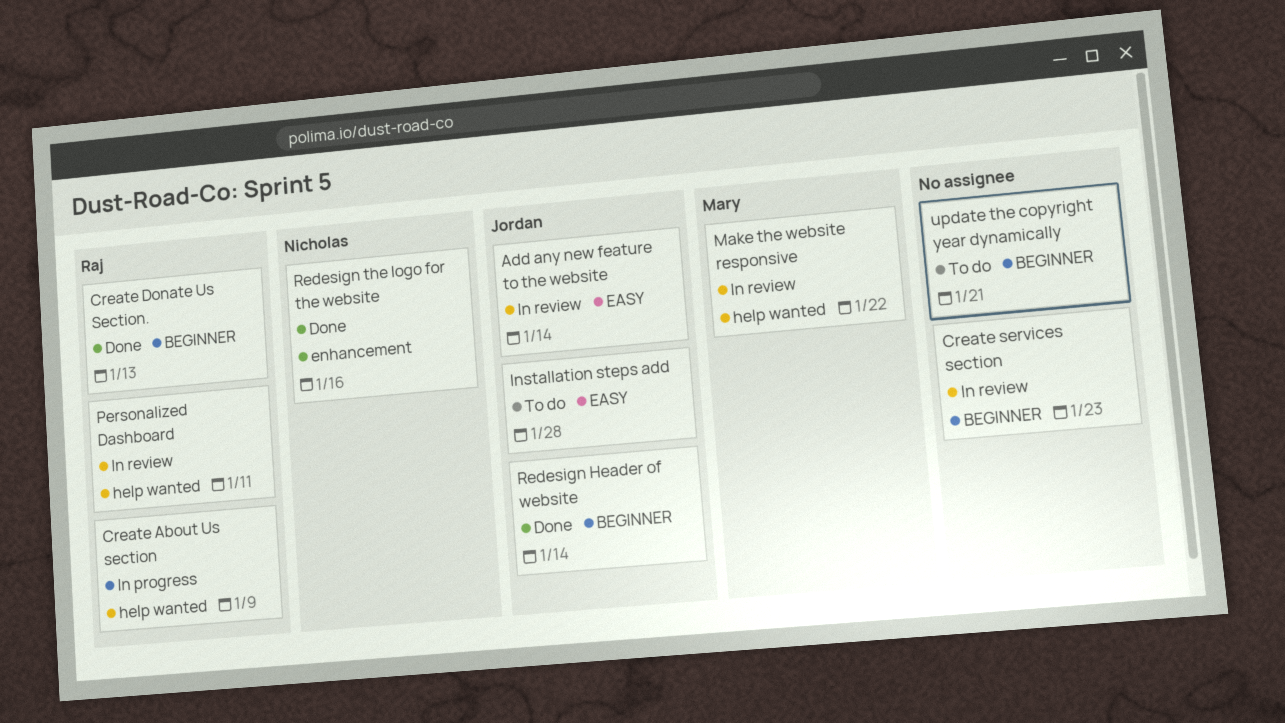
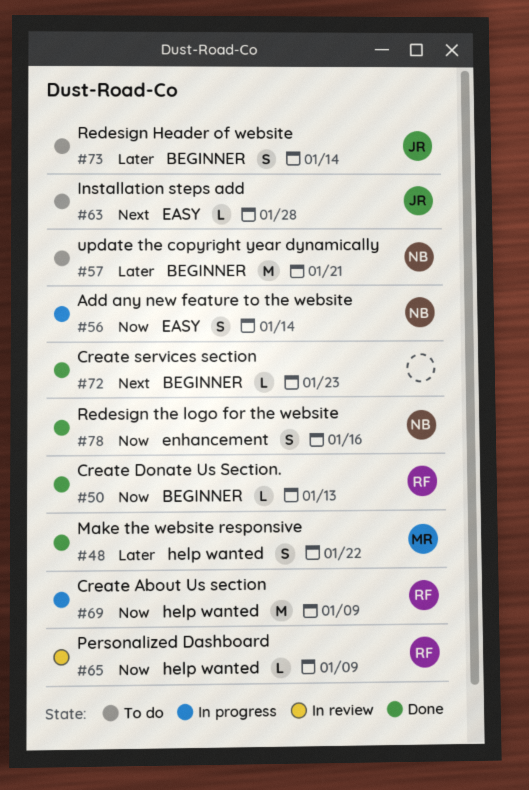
Add any new feature to the website, status: In review -> In progress
Add any new feature to the website, owner: Jordan -> Nicholas
Create services section, status: In review -> Done
Make the website responsive, status: In review -> Done
Personalized Dashboard, due: Jan 11 -> Jan 9
Redesign Header of website, status: Done -> To do
update the copyright year dynamically, owner: none -> Nicholas

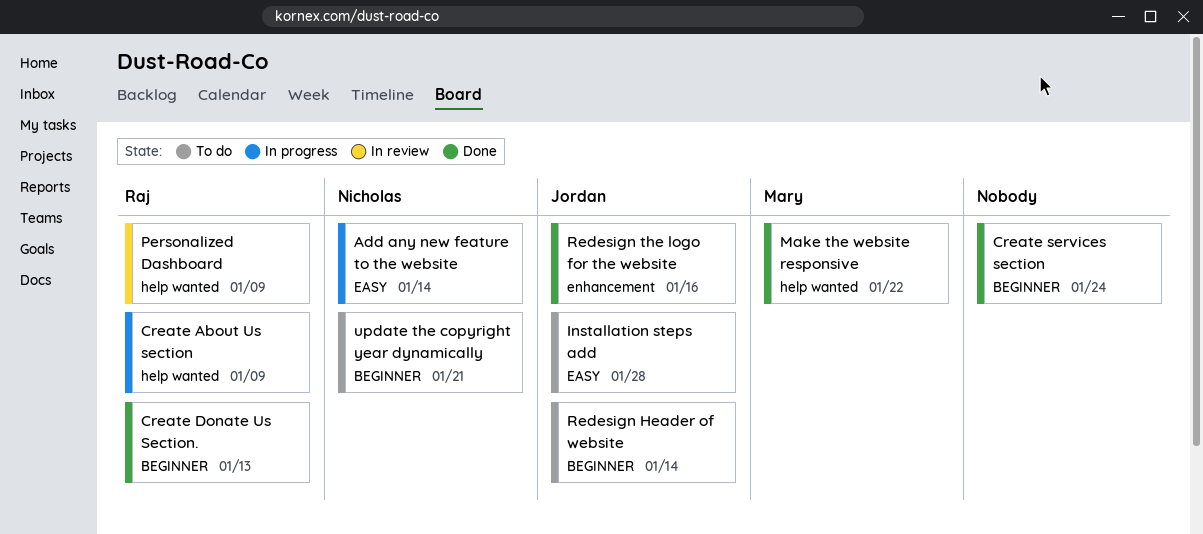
Create services section, due: Jan 23 -> Jan 24
Redesign the logo for the website, owner: Nicholas -> Jordan

